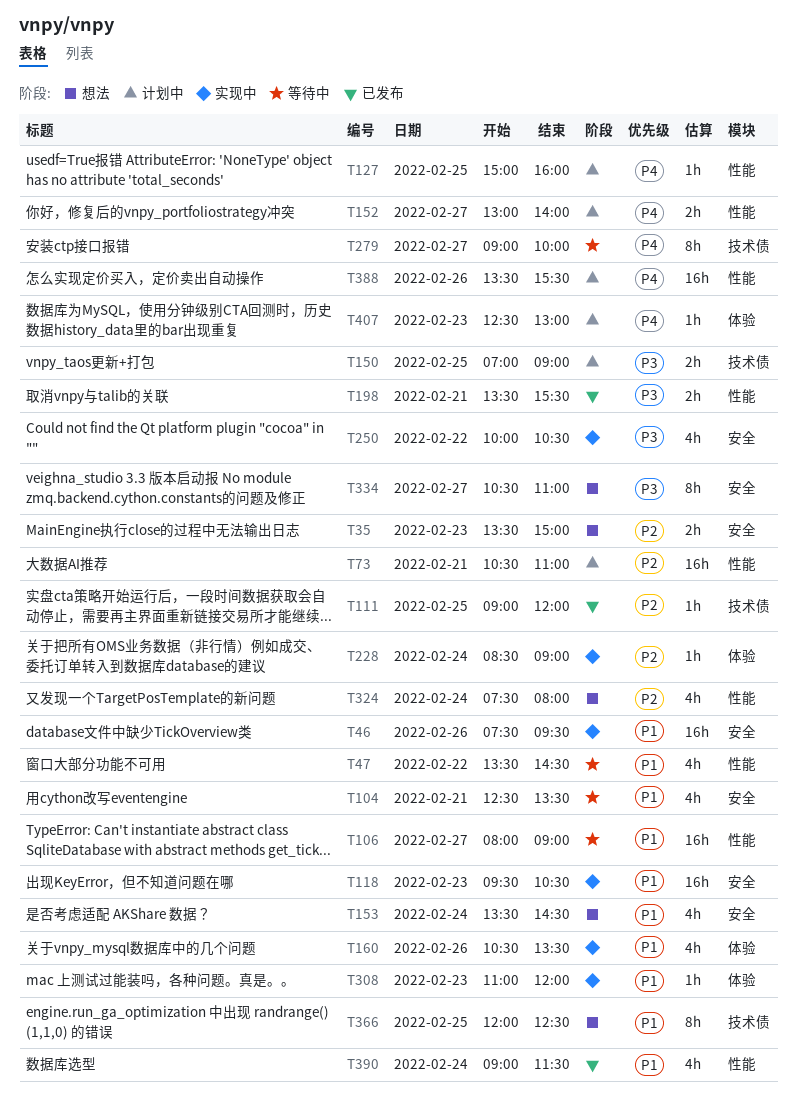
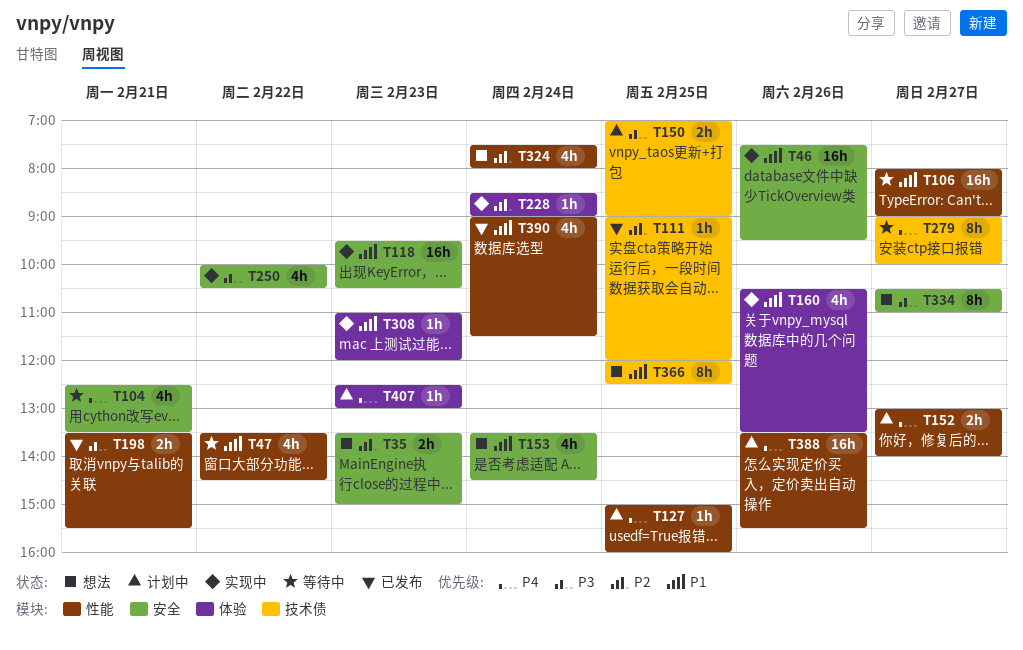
T73: present -> none
T104, priority: P1 -> P4

